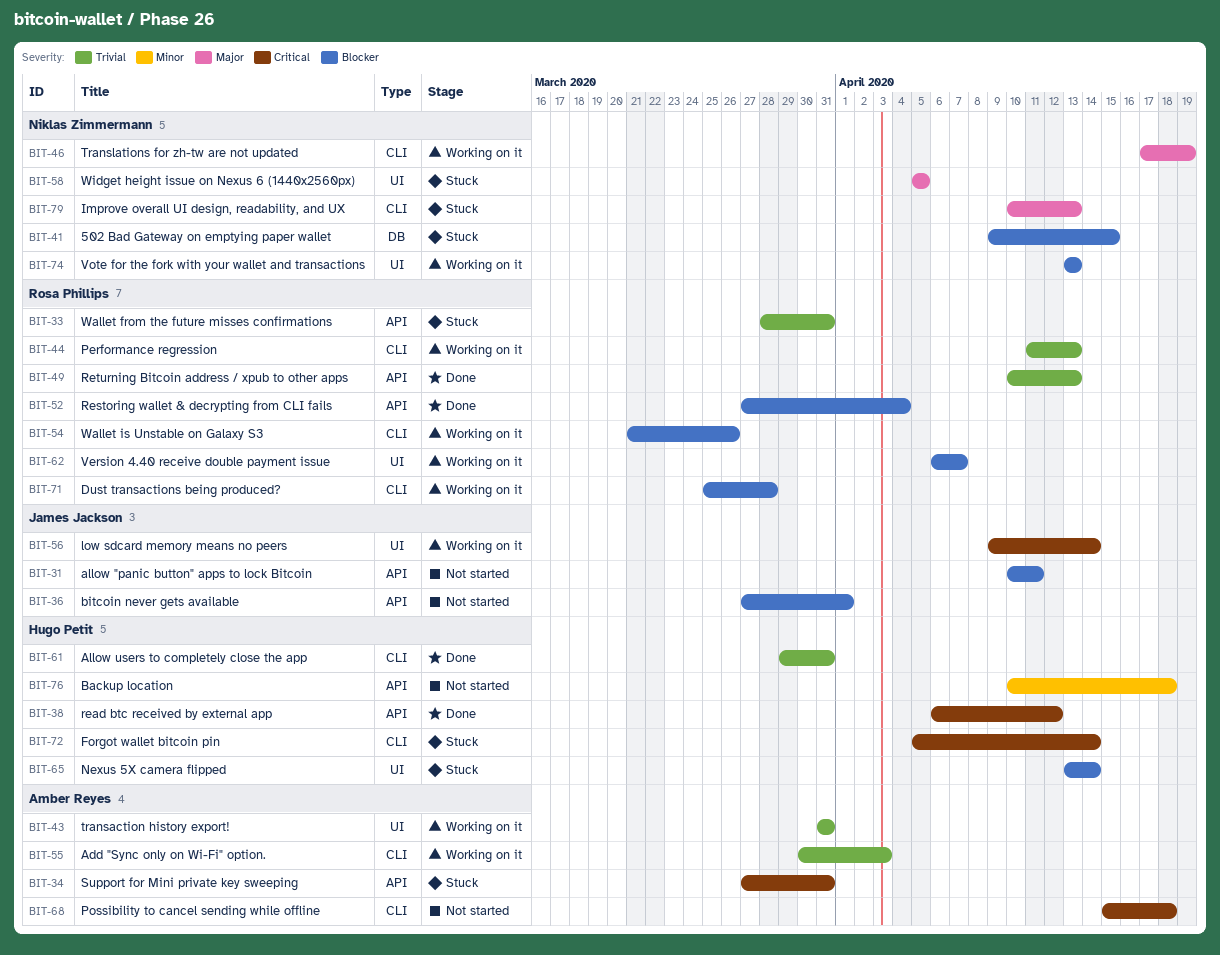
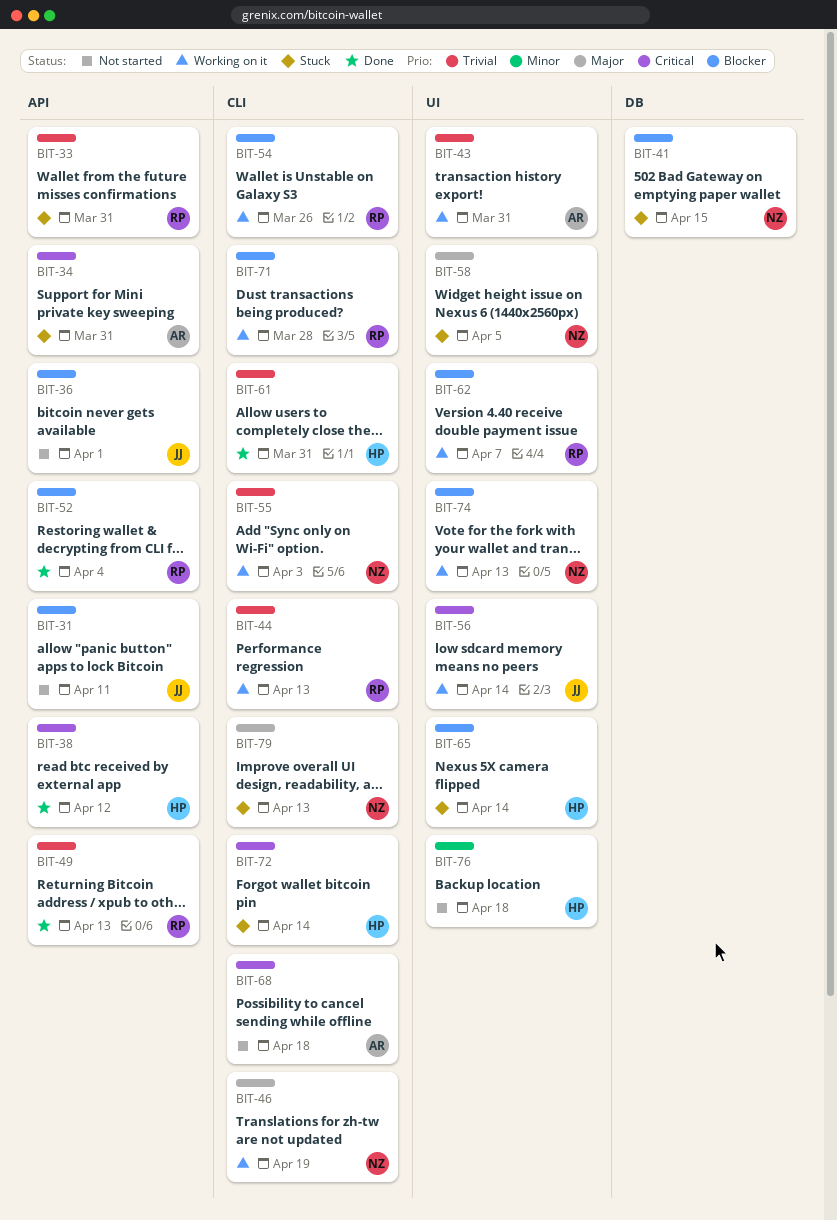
BIT-55, owner: Amber Reyes -> Niklas Zimmermann
BIT-76, label: API -> UI

